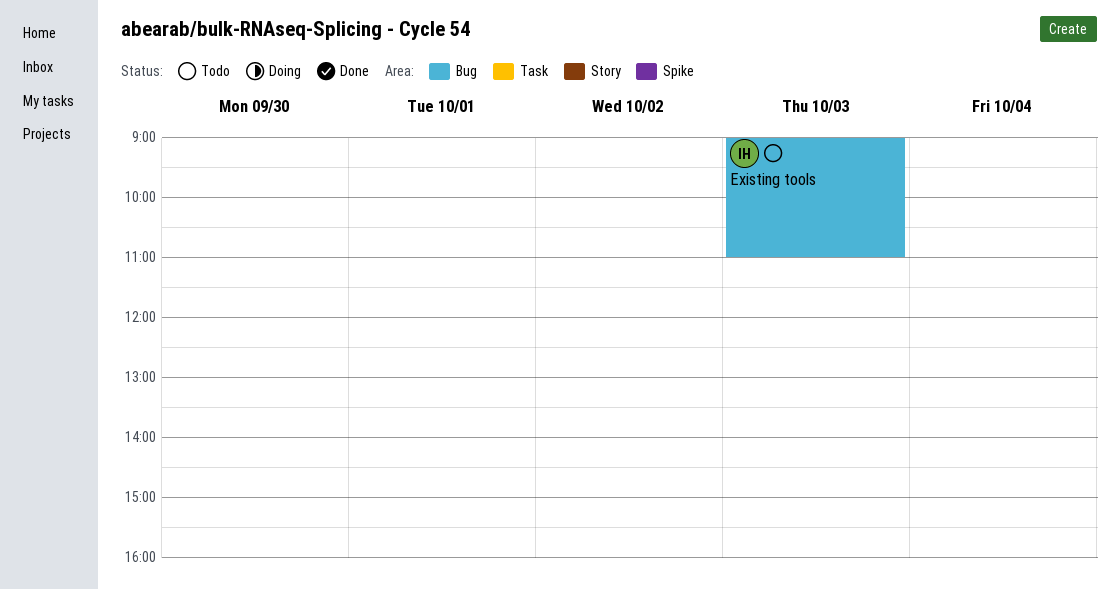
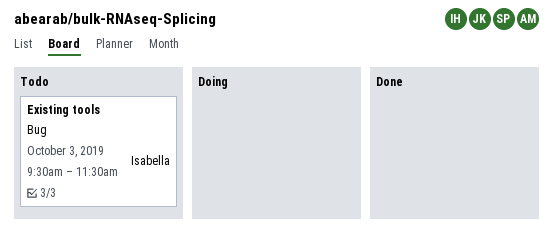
Existing tools, begins: 09:00 -> 09:30
Existing tools, ends: 11:00 -> 11:30

